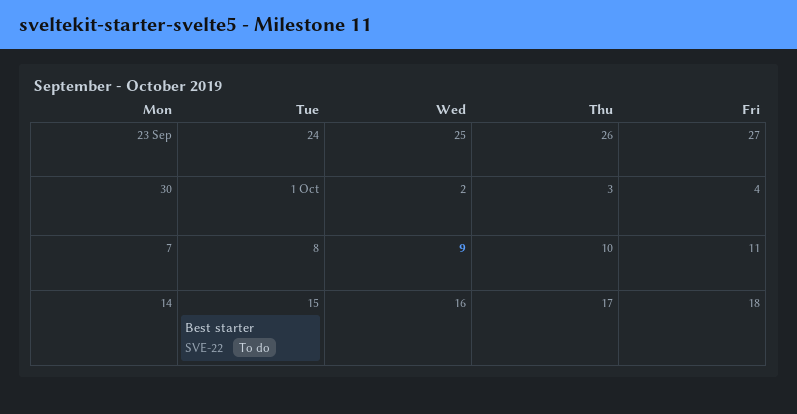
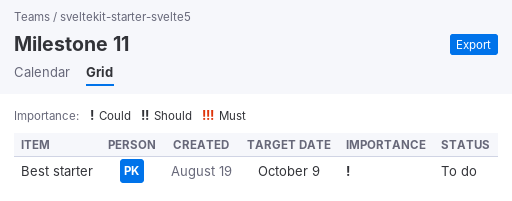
Best starter, due: Oct 15 -> Oct 9

